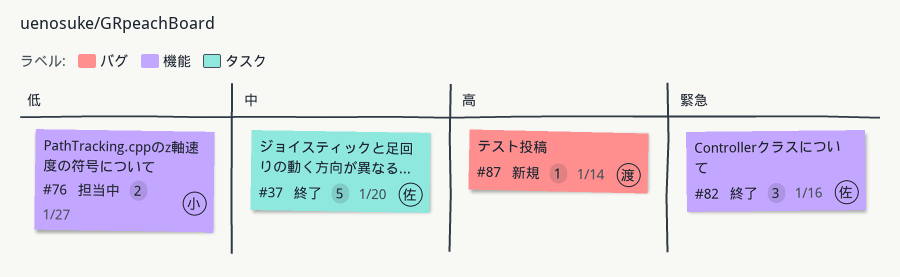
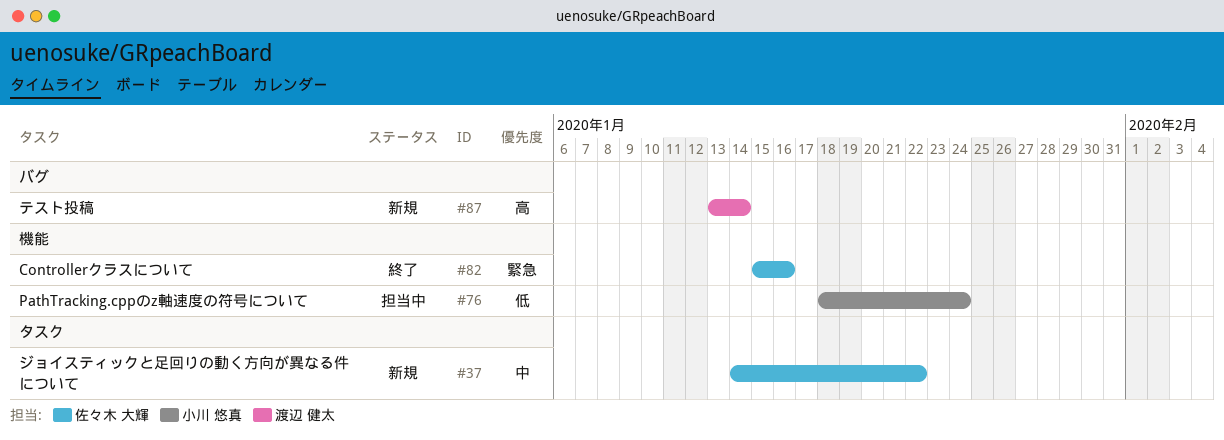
#37, status: 終了 -> 新規
#37, due: Jan 20 -> Jan 22
#76, due: Jan 27 -> Jan 24

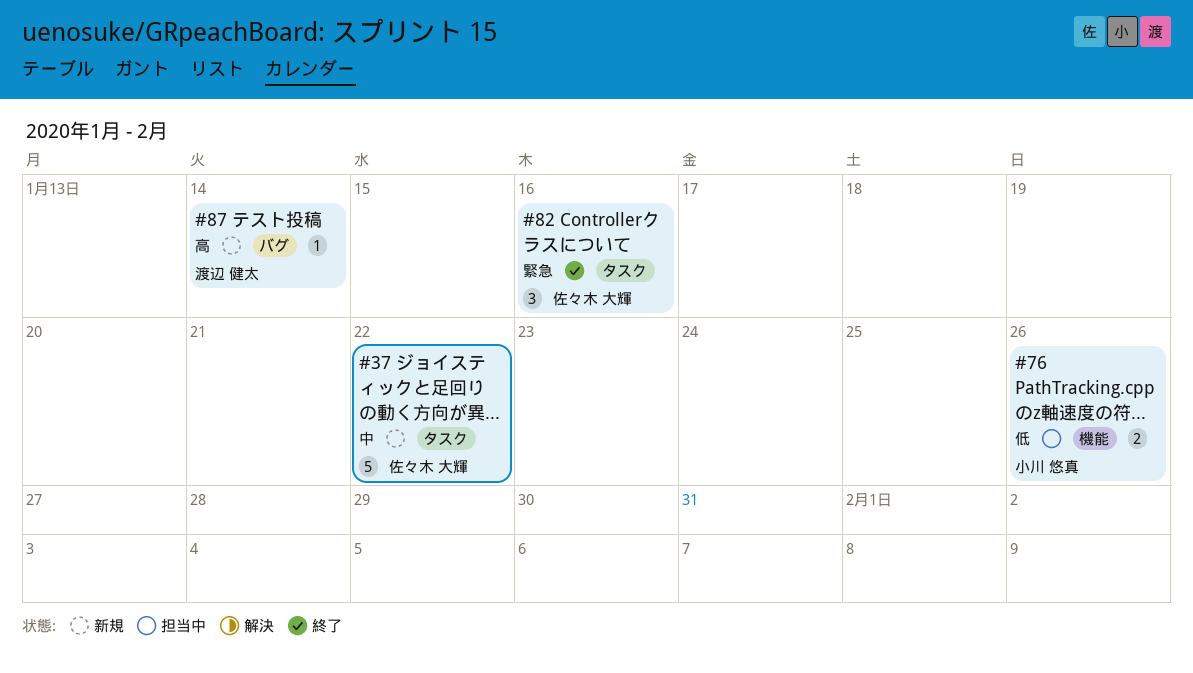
#76, due: Jan 24 -> Jan 26
#82, label: 機能 -> タスク

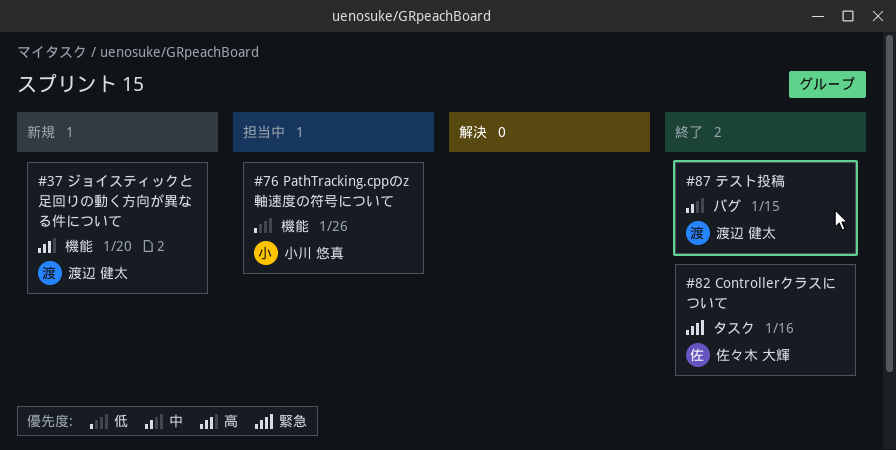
#37, owner: 佐々木 大輝 -> 渡辺 健太
#37, priority: 中 -> 高
#37, label: タスク -> 機能
#37, due: Jan 22 -> Jan 20
#87, status: 新規 -> 終了
#87, priority: 高 -> 中
#87, due: Jan 14 -> Jan 15

